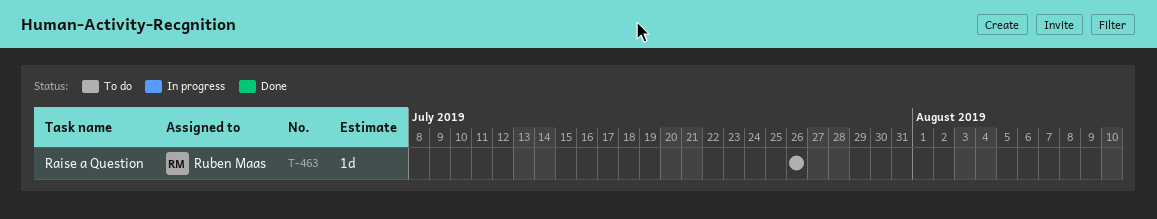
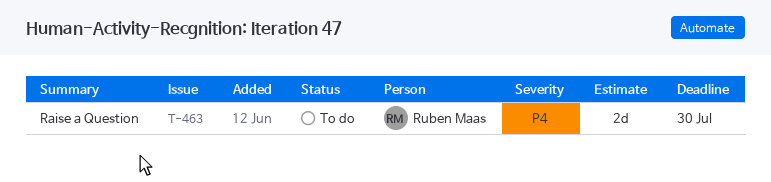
T-463, estimate: 1d -> 2d
T-463, due: Jul 26 -> Jul 30

